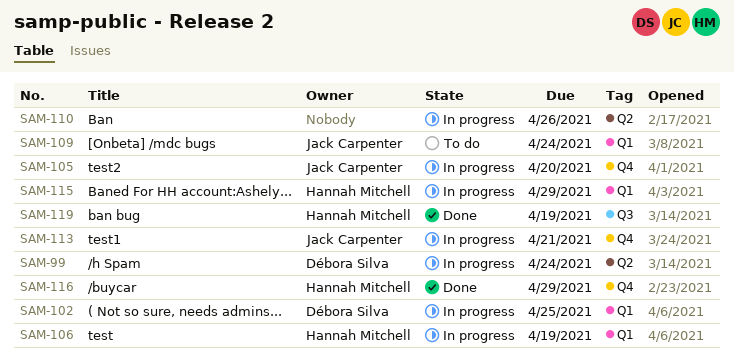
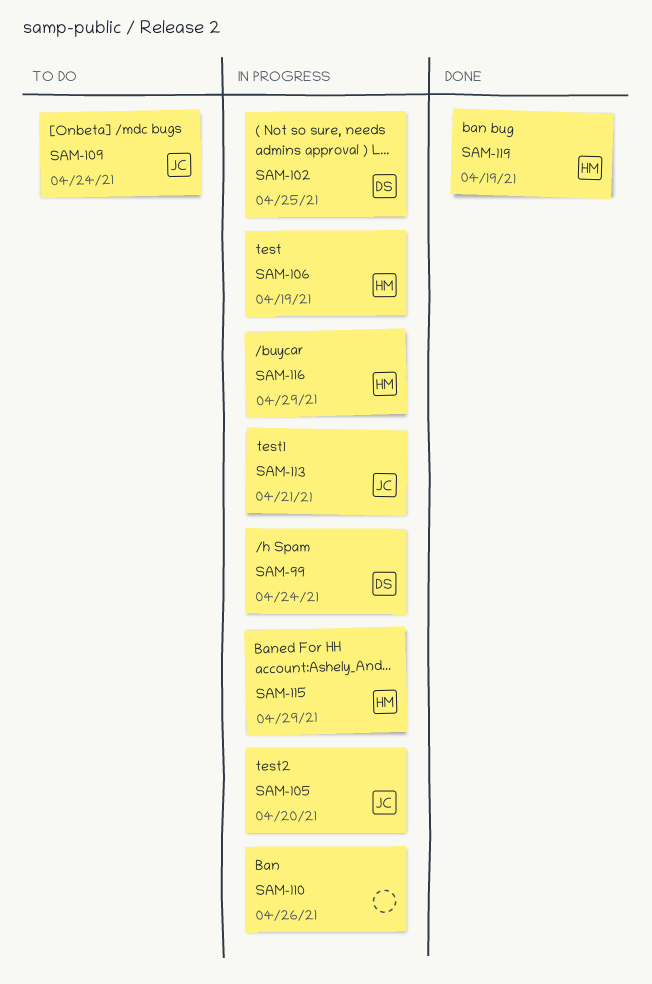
SAM-116, status: Done -> In progress

